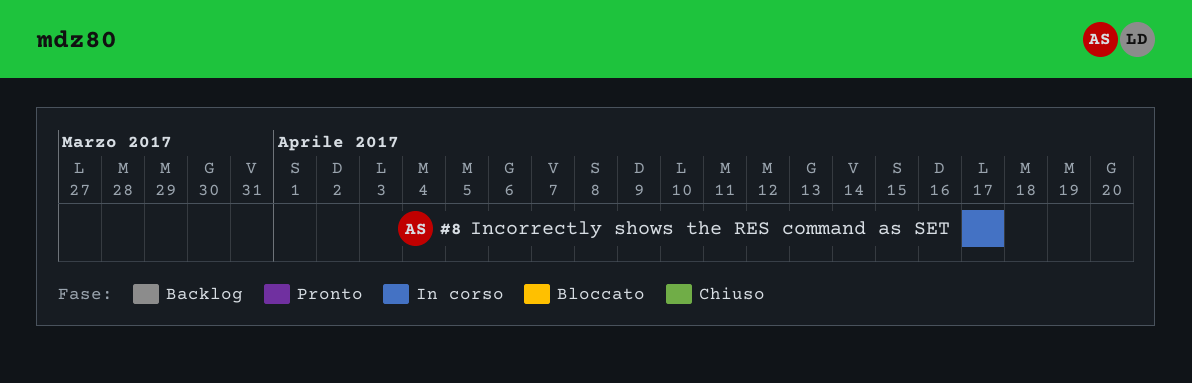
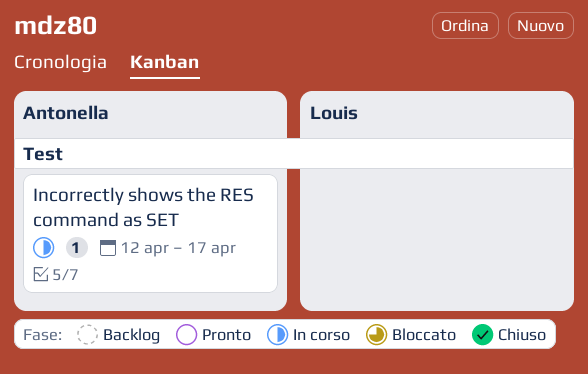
Incorrectly shows the RES command as SET, start: Apr 17 -> Apr 12

